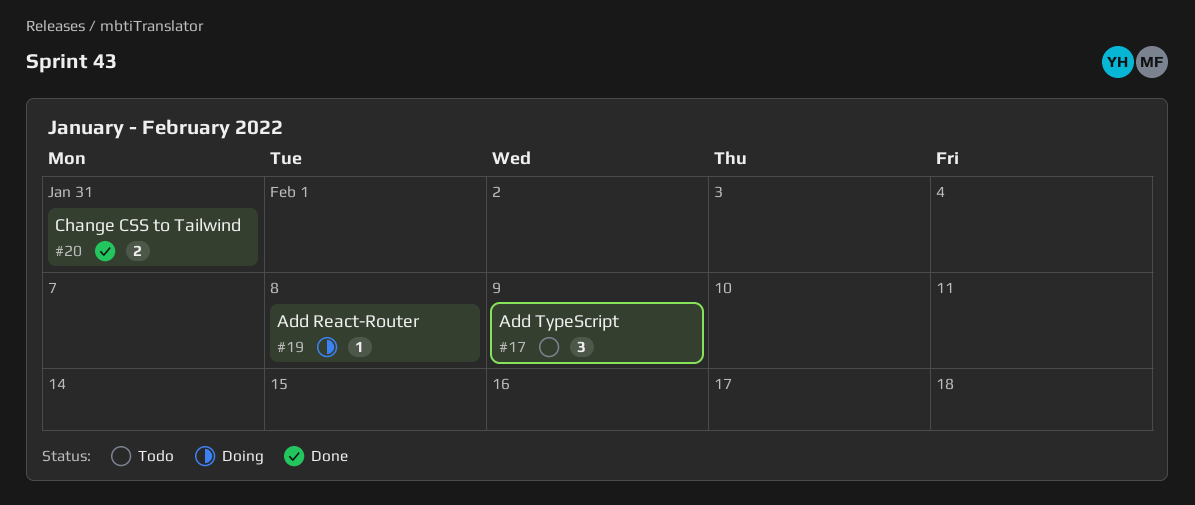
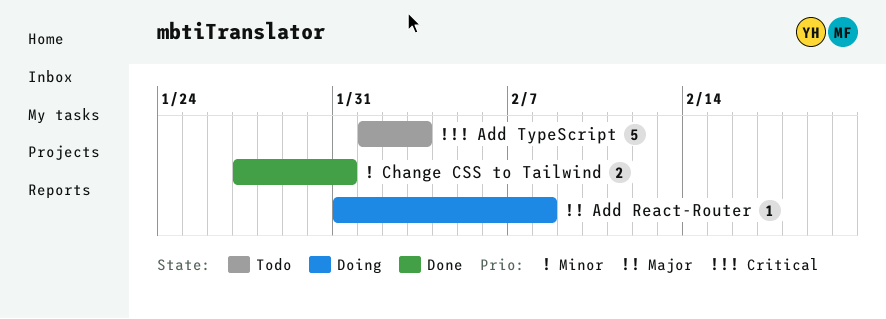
Add TypeScript, estimate: 3 -> 5
Add TypeScript, due: Feb 9 -> Feb 3

